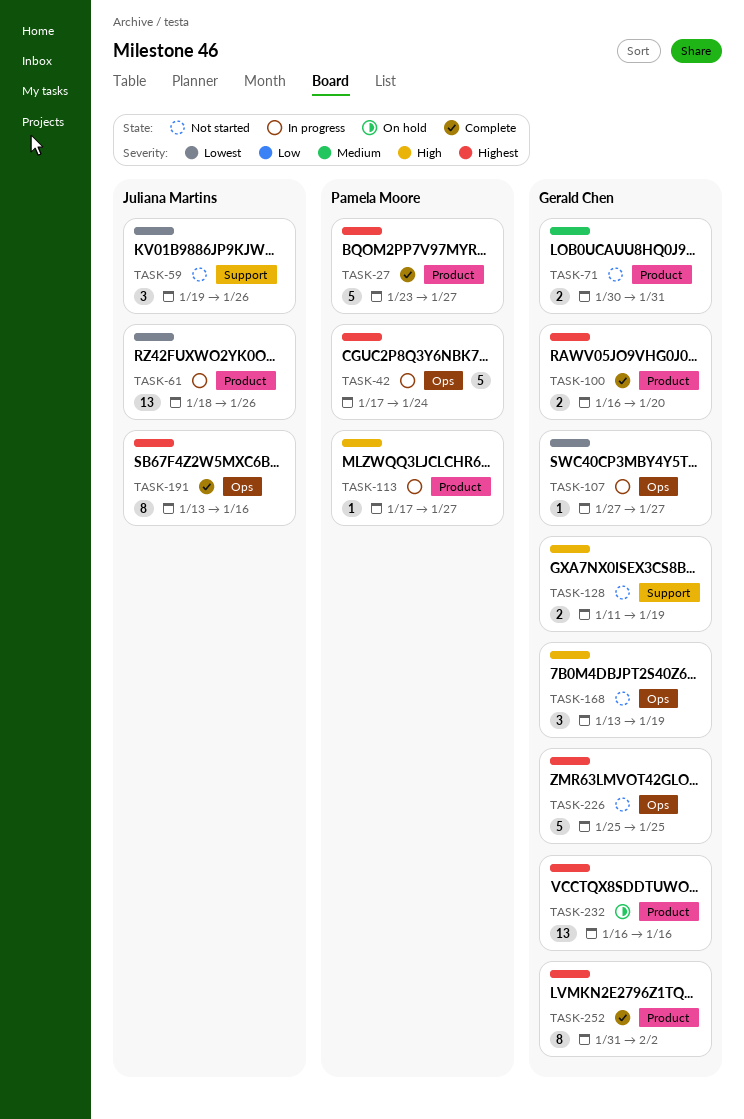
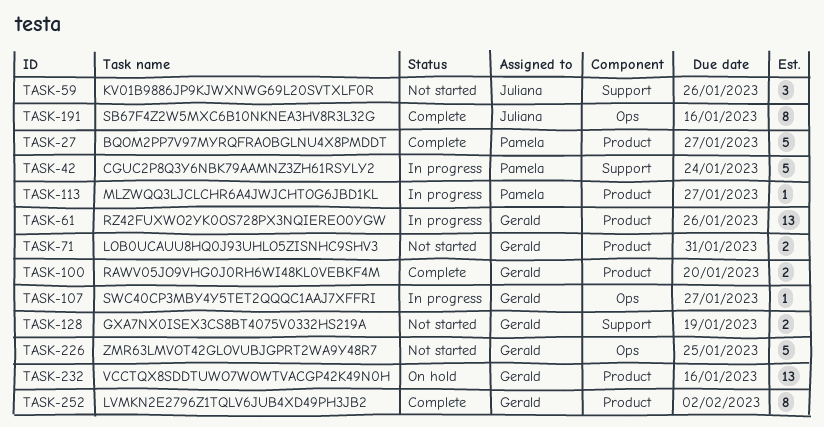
TASK-42, label: Ops -> Support
TASK-61, owner: Juliana Martins -> Gerald Chen
TASK-168: present -> none

